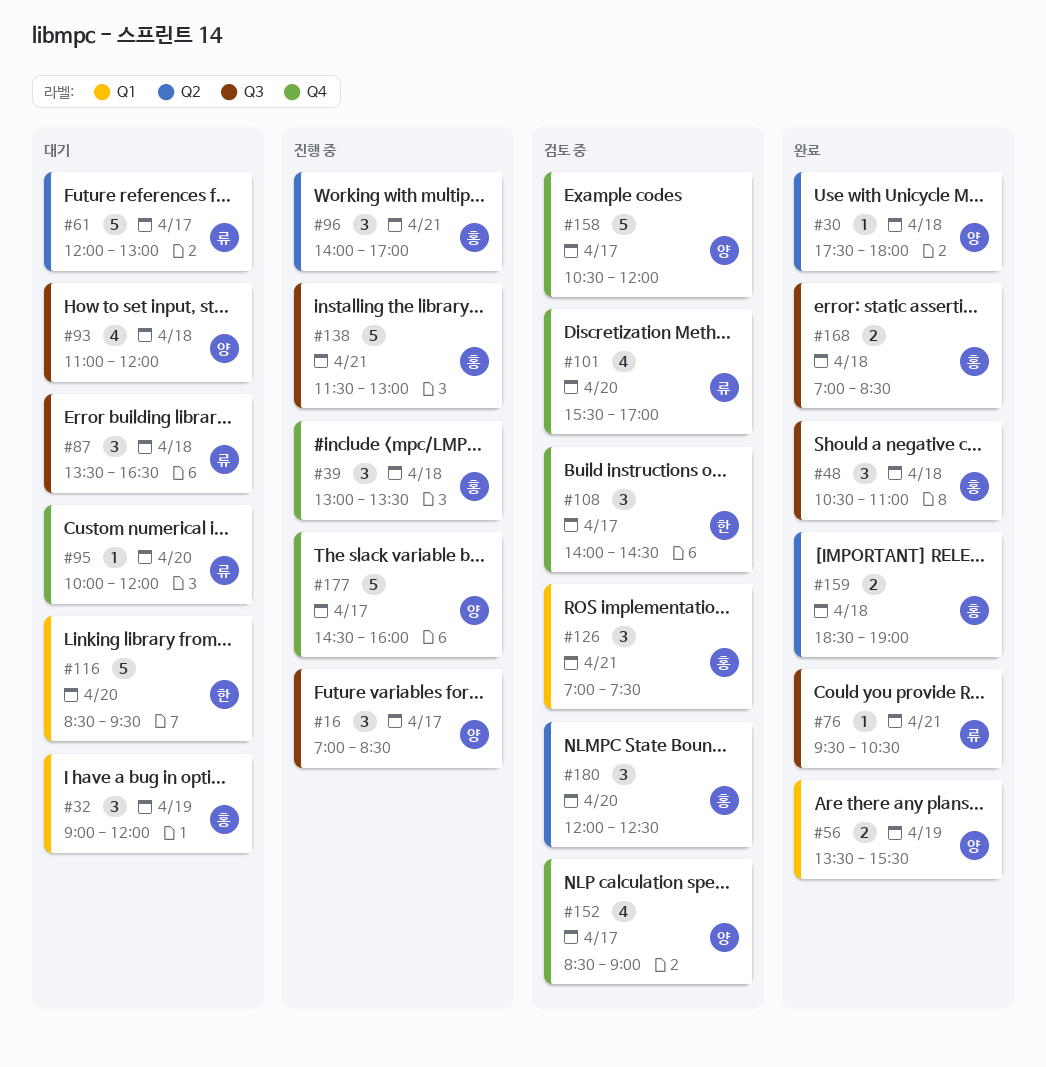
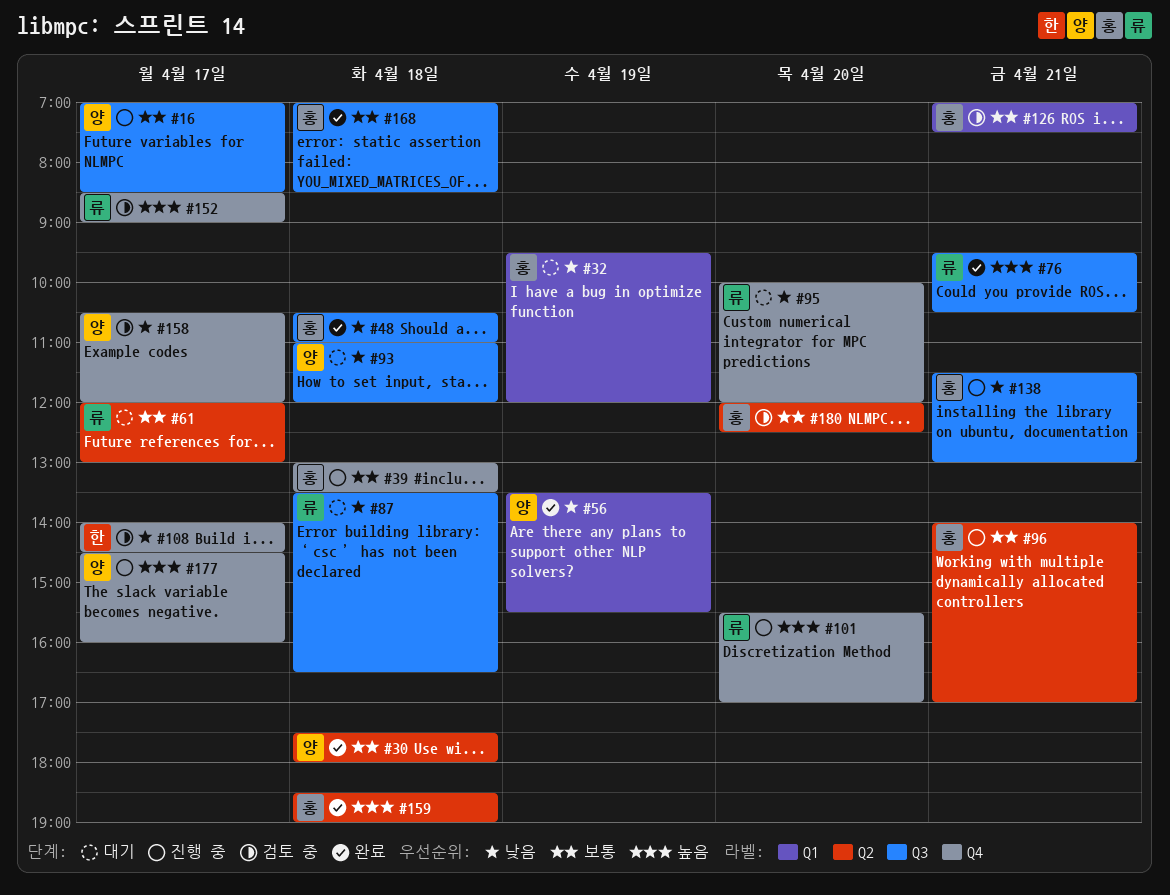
#32, begins: 09:00 -> 09:30
#101, status: 검토 중 -> 진행 중
#116: present -> none
#152, owner: 양 -> 류

